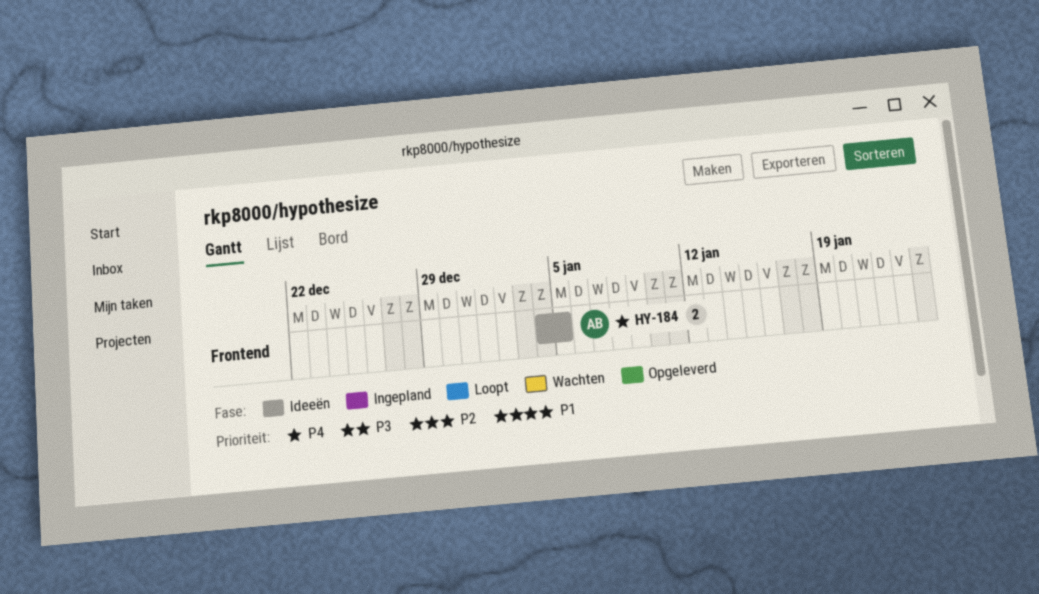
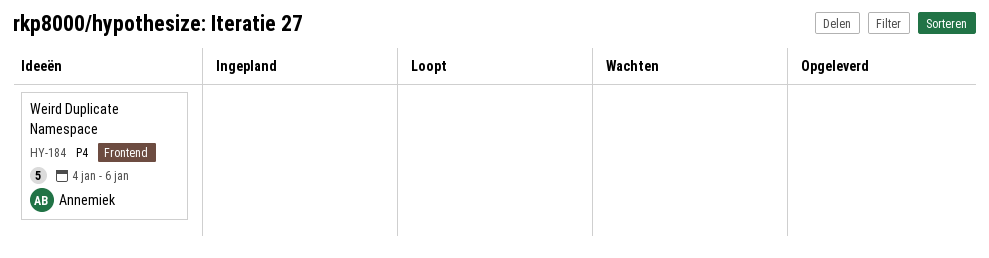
HY-184, estimate: 2 -> 5
HY-184, due: Jan 5 -> Jan 6

